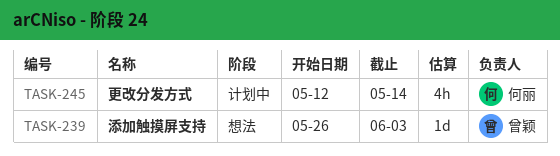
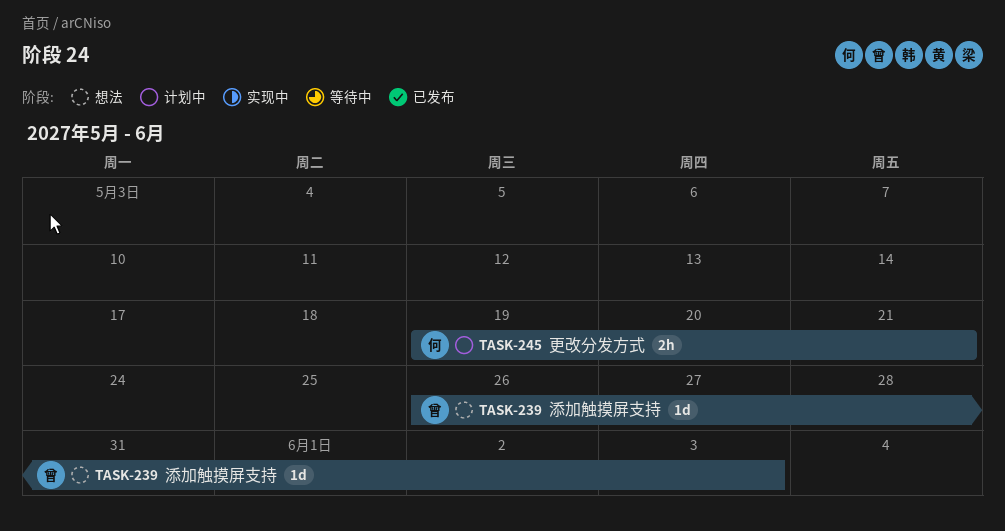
TASK-245, estimate: 4h -> 2h
TASK-245, start: May 12 -> May 19
TASK-245, due: May 14 -> May 21

